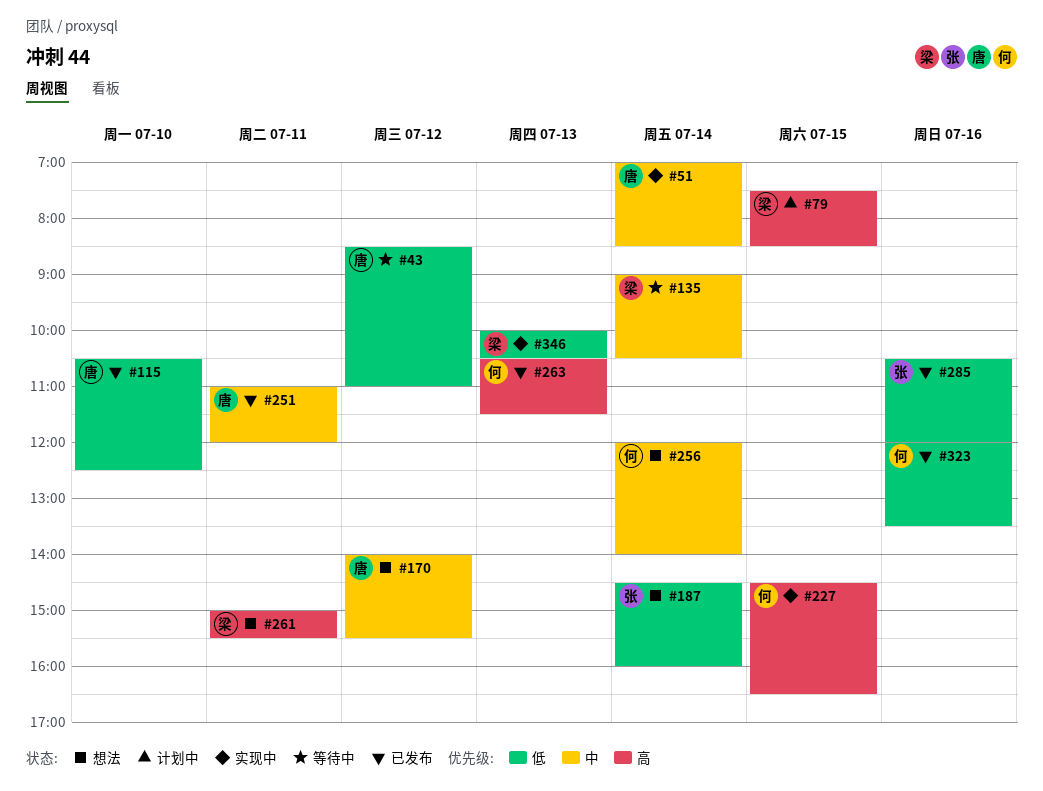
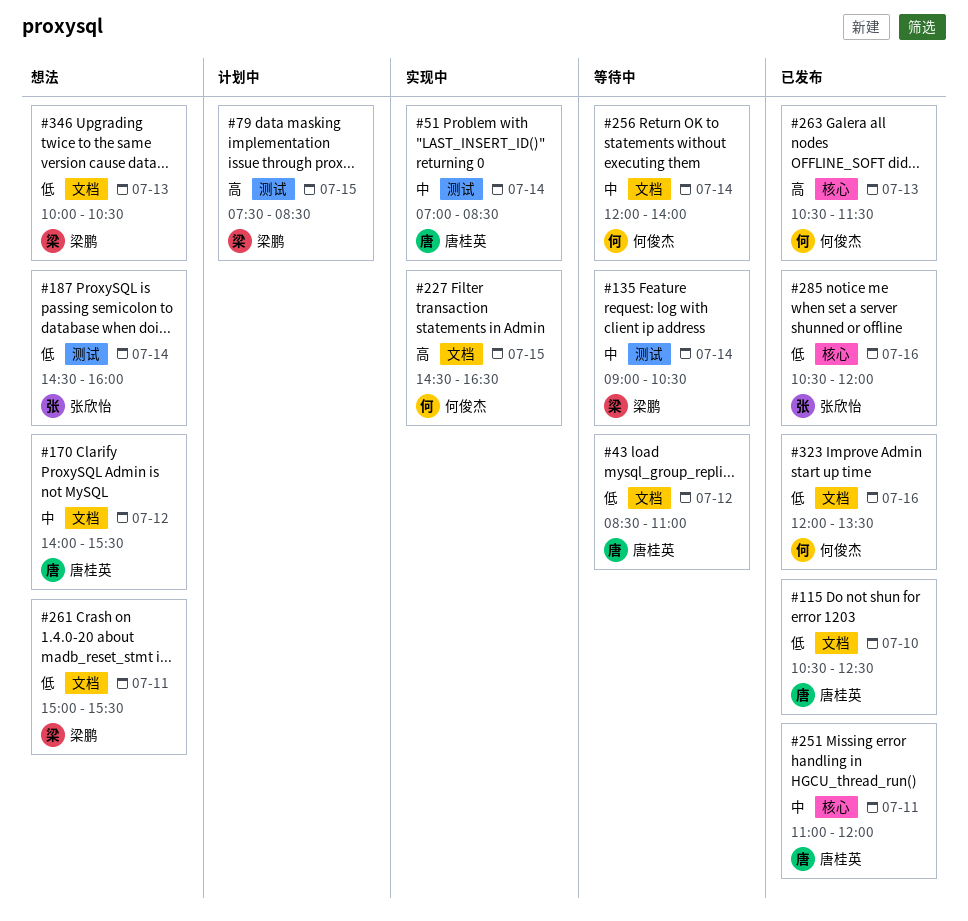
#256, status: 想法 -> 等待中
#261, priority: 高 -> 低
#346, status: 实现中 -> 想法

